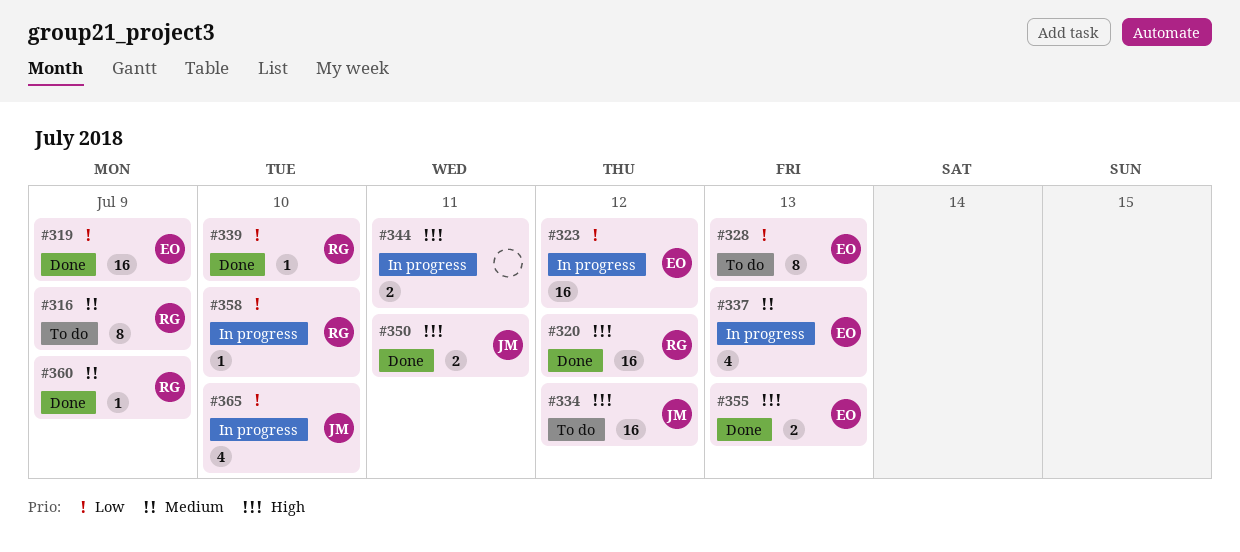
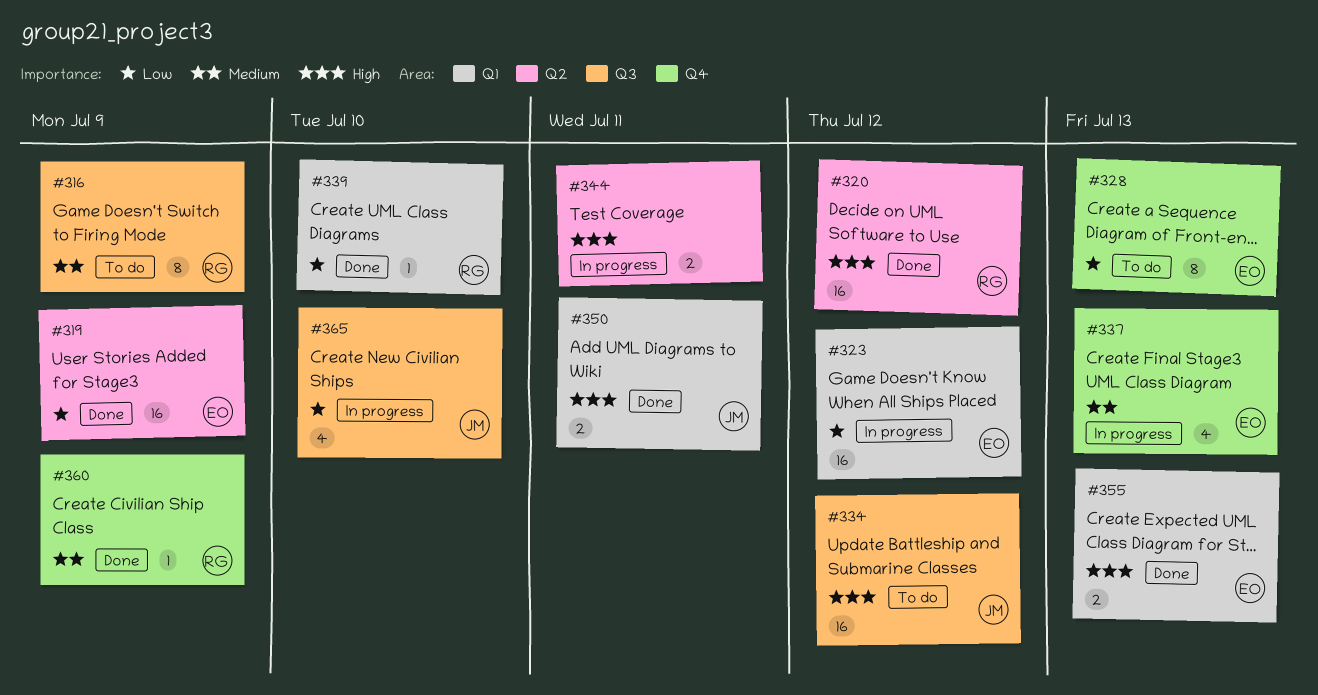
#358: present -> none

